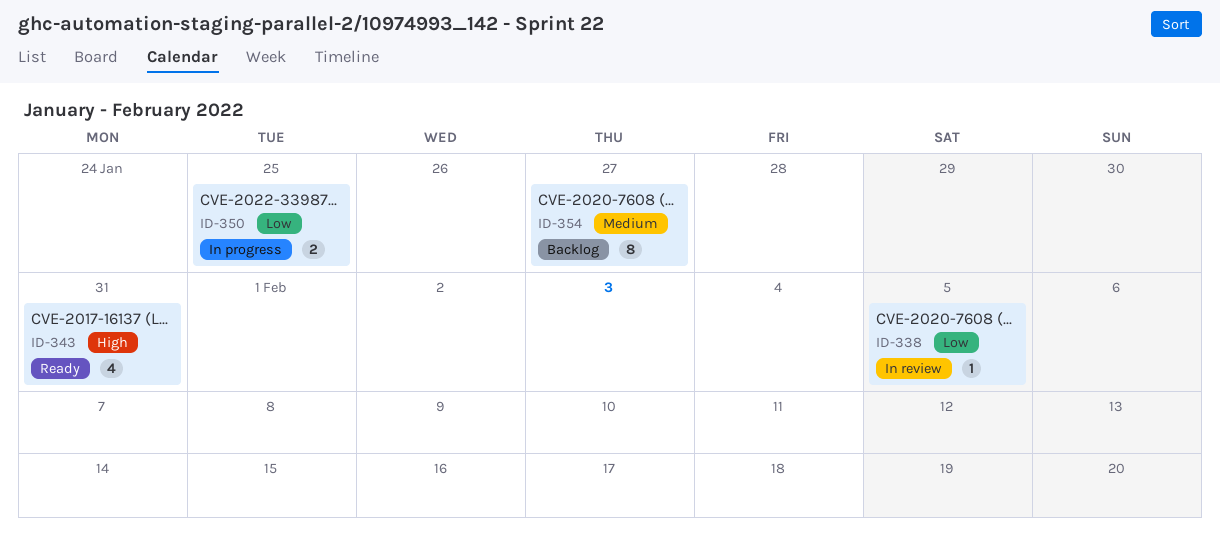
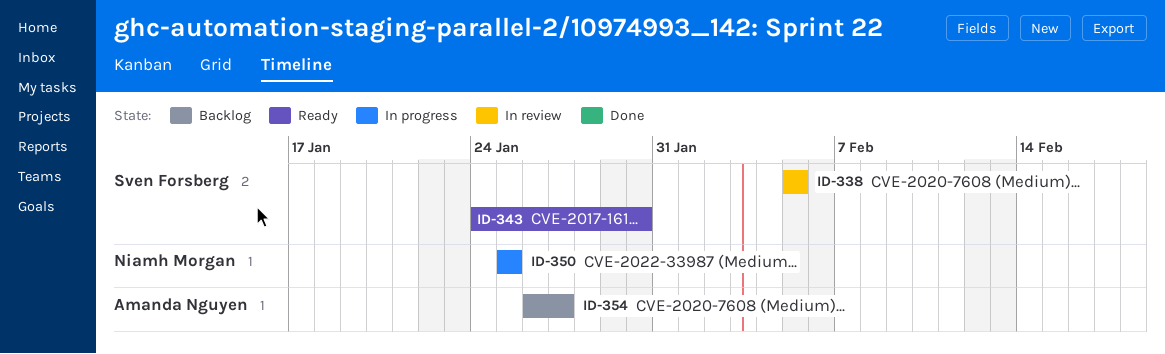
ID-343, due: Jan 31 -> Jan 30

